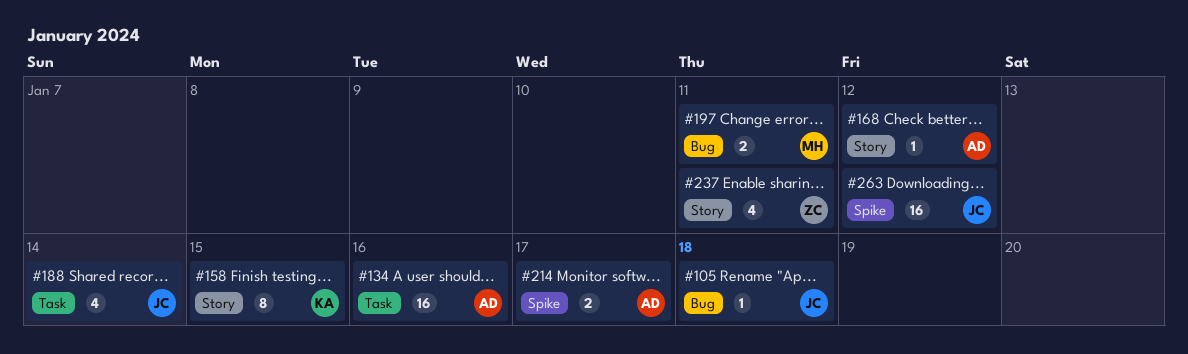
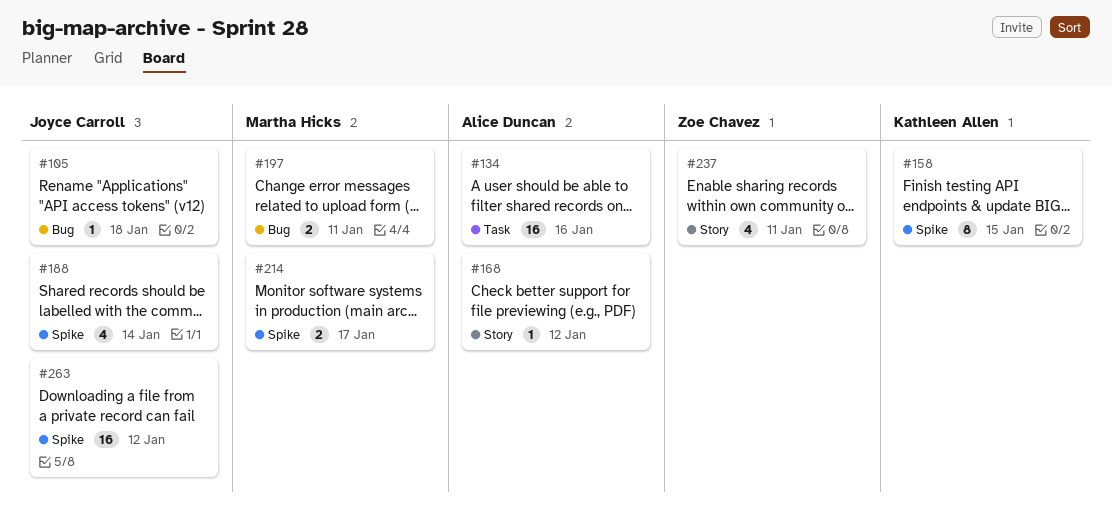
#158, label: Story -> Spike
#188, label: Task -> Spike
#214, owner: Alice Duncan -> Martha Hicks

